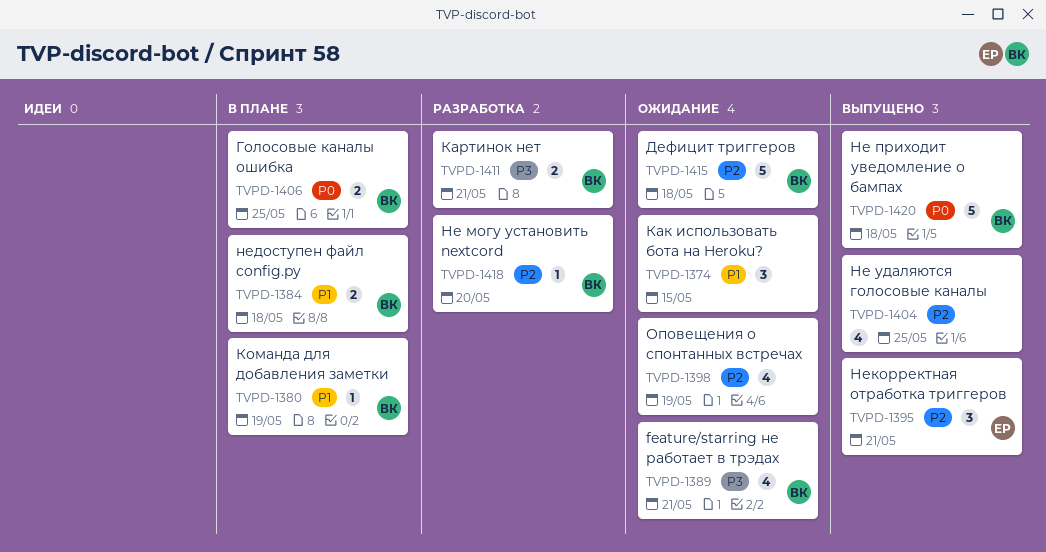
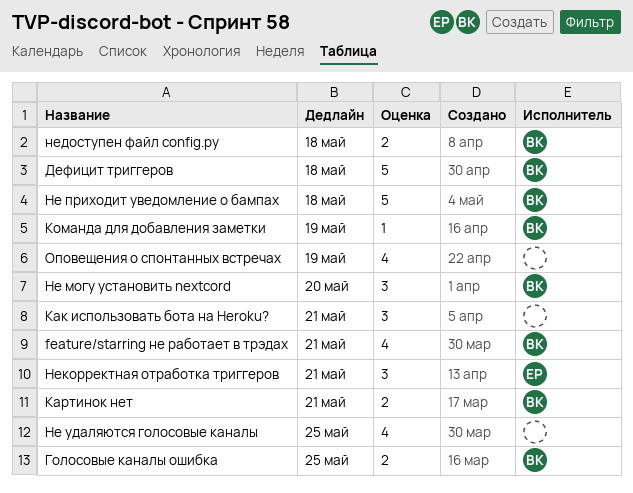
Как использовать бота на Heroku?, due: May 15 -> May 21
Не могу установить nextcord, estimate: 1 -> 3

